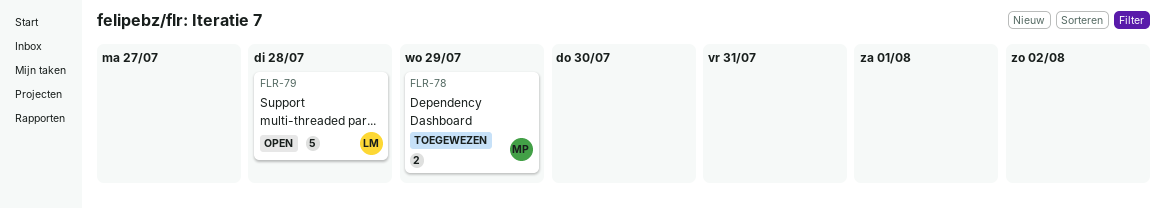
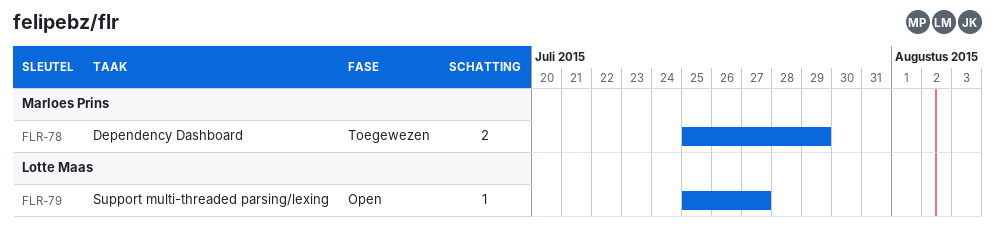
FLR-79, estimate: 5 -> 1
FLR-79, due: Jul 28 -> Jul 27

